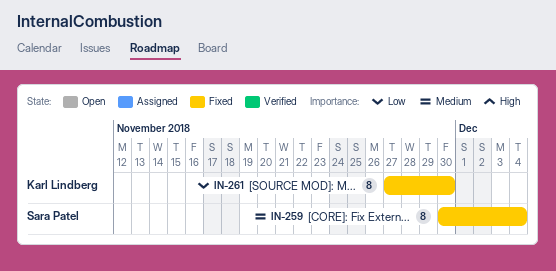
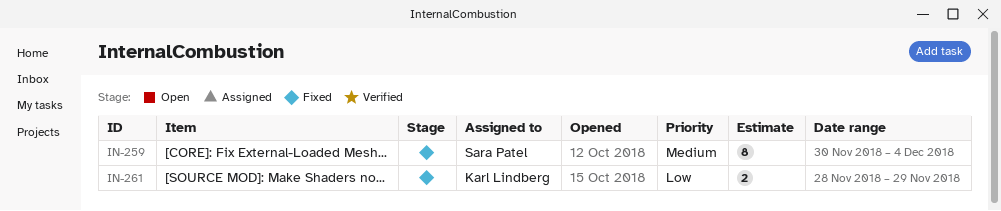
IN-261, estimate: 8 -> 2
IN-261, start: Nov 27 -> Nov 28
IN-261, due: Nov 30 -> Nov 29

